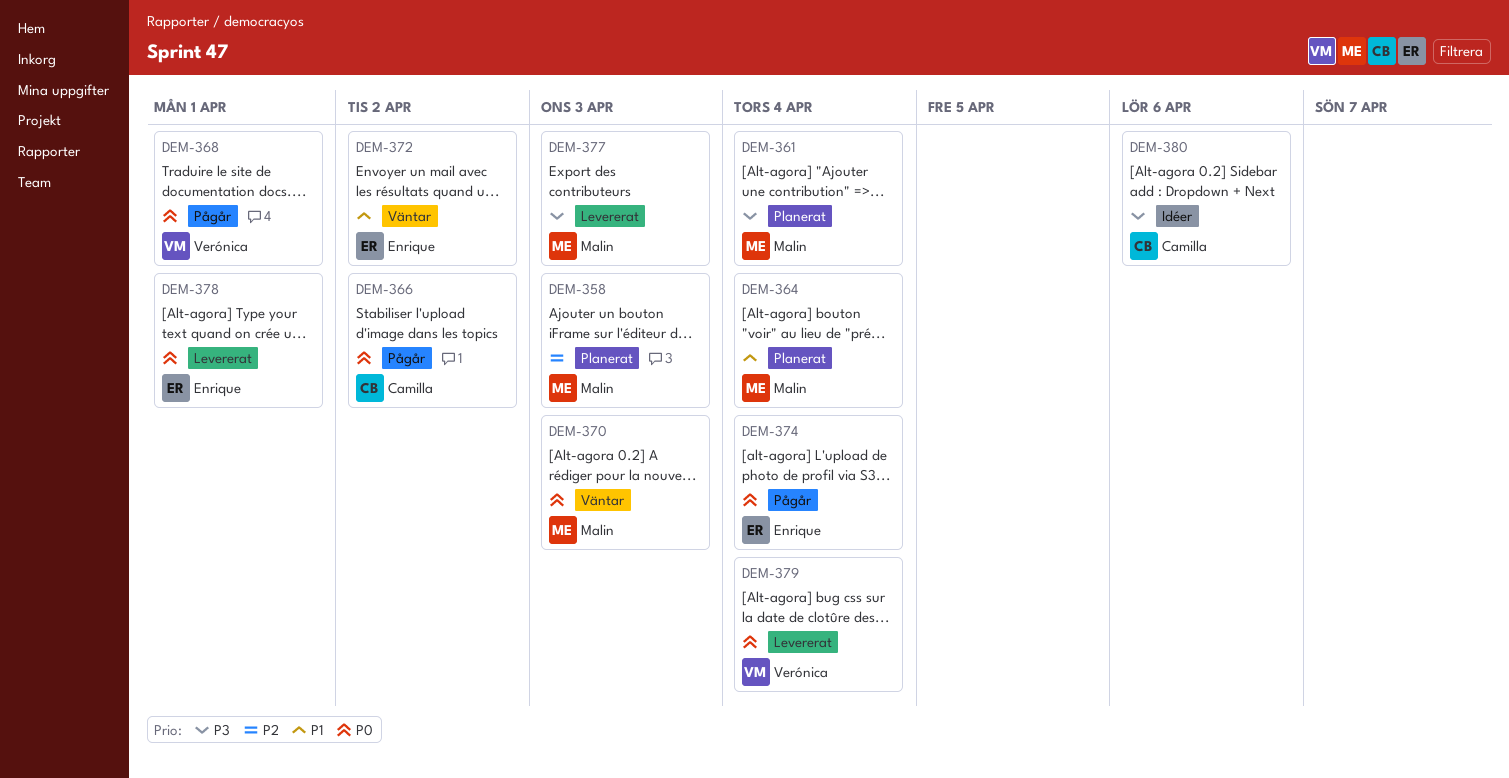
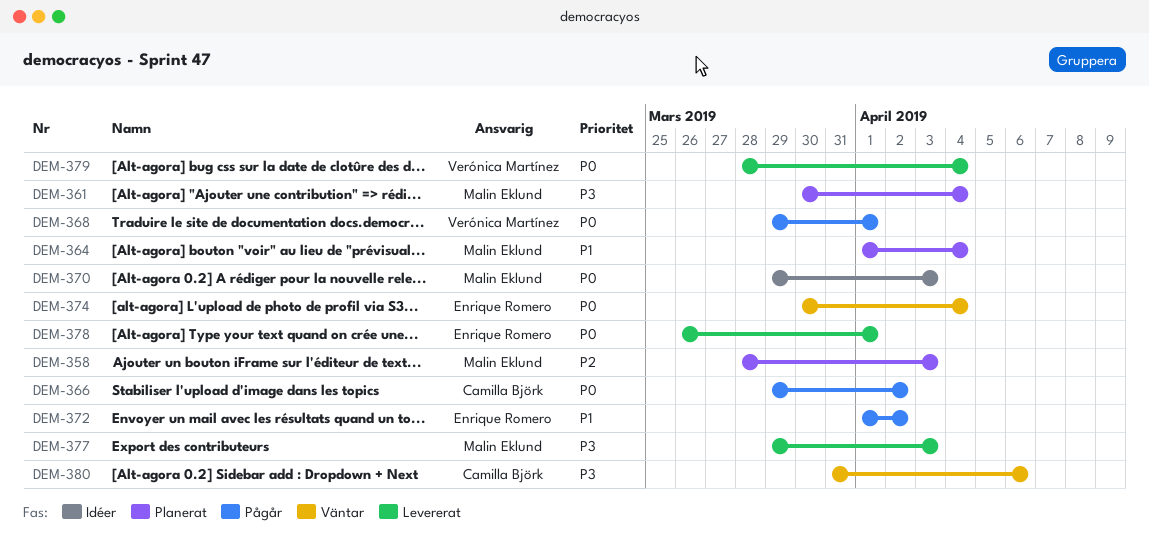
DEM-370, status: Väntar -> Idéer
DEM-372, status: Väntar -> Pågår
DEM-374, status: Pågår -> Väntar
DEM-380, status: Idéer -> Väntar

